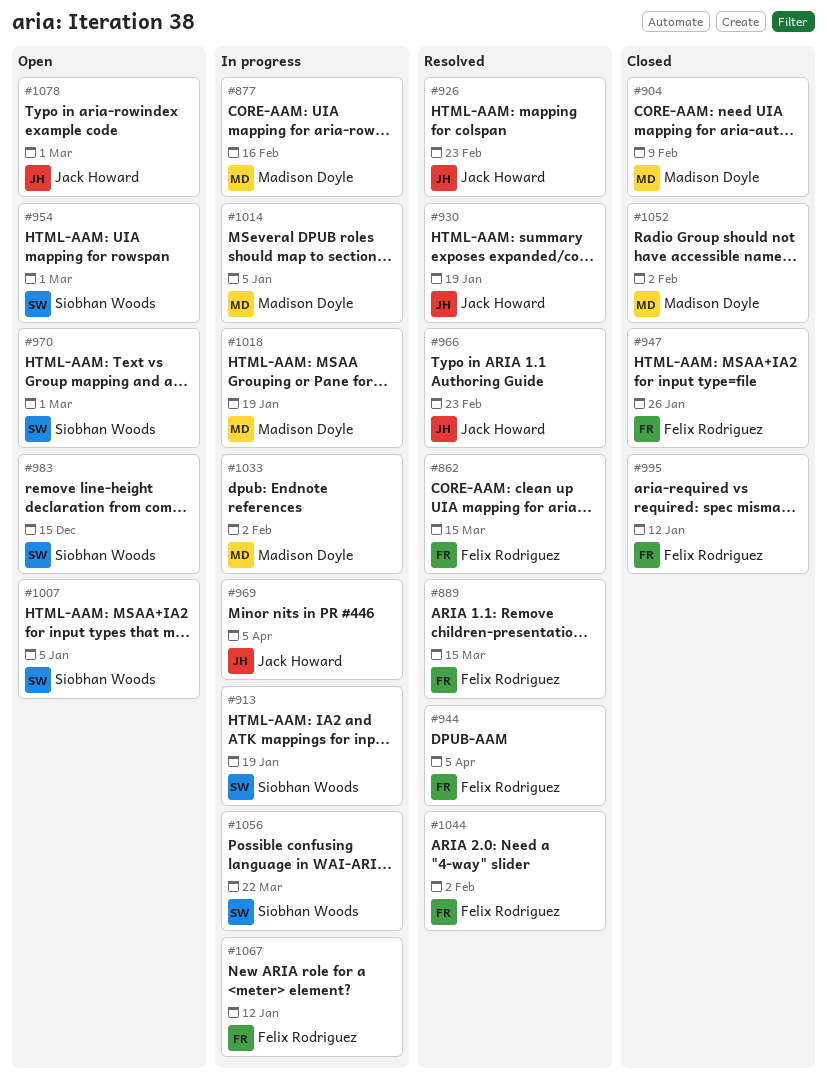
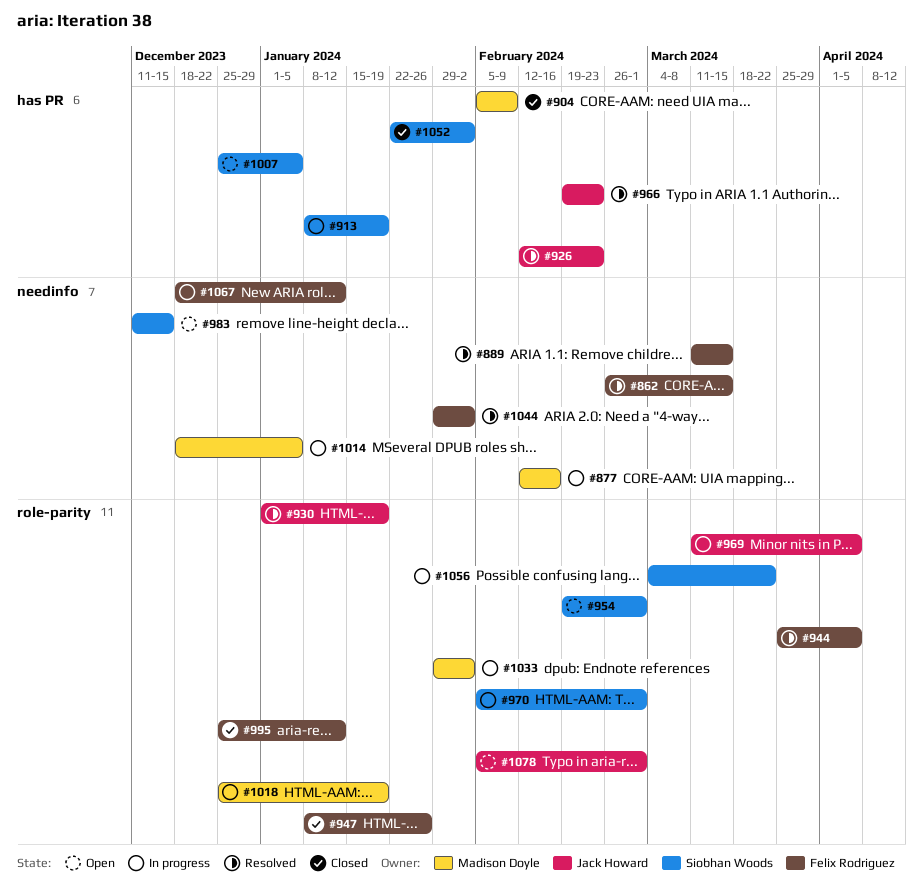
#970, status: Open -> In progress
#1052, owner: Madison Doyle -> Siobhan Woods

